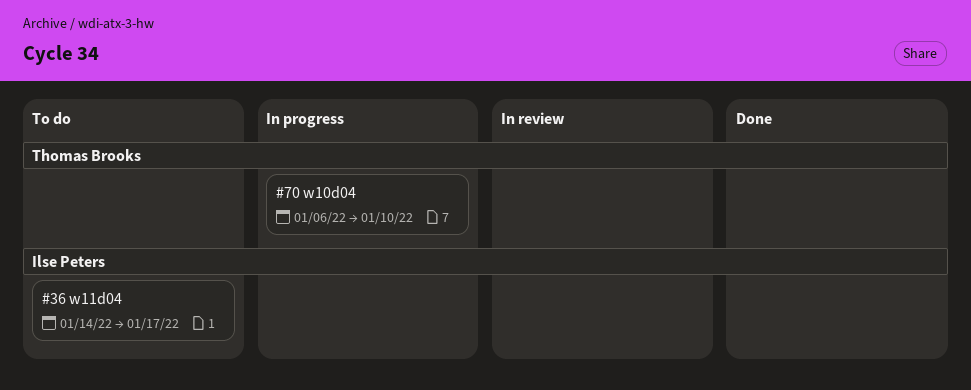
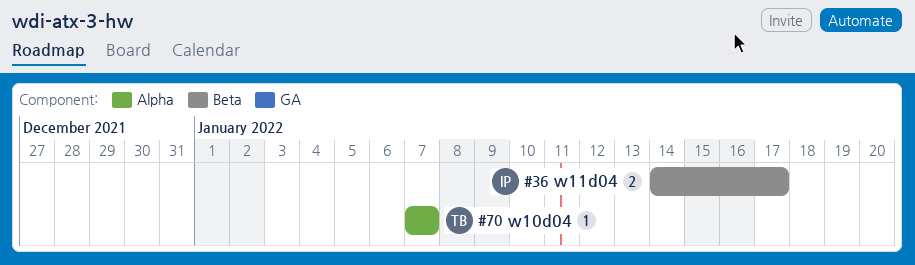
#70, start: Jan 6 -> Jan 7
#70, due: Jan 10 -> Jan 7

